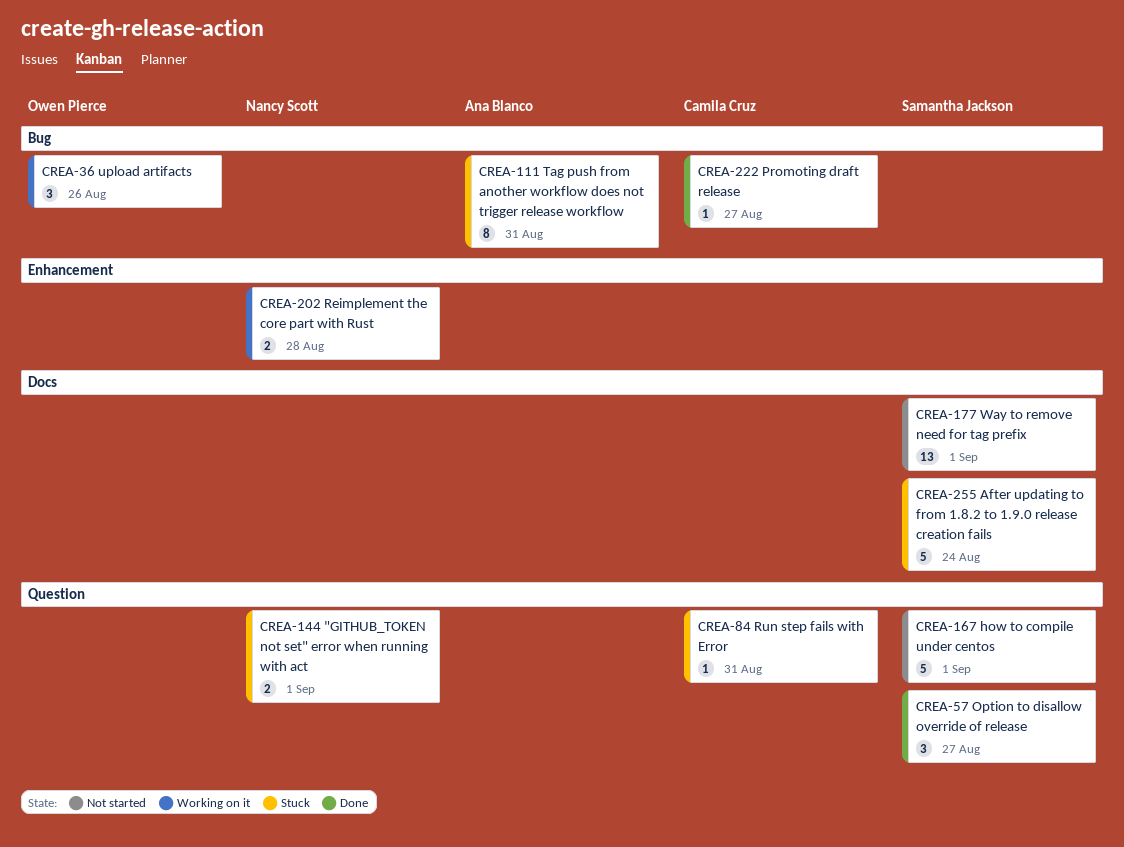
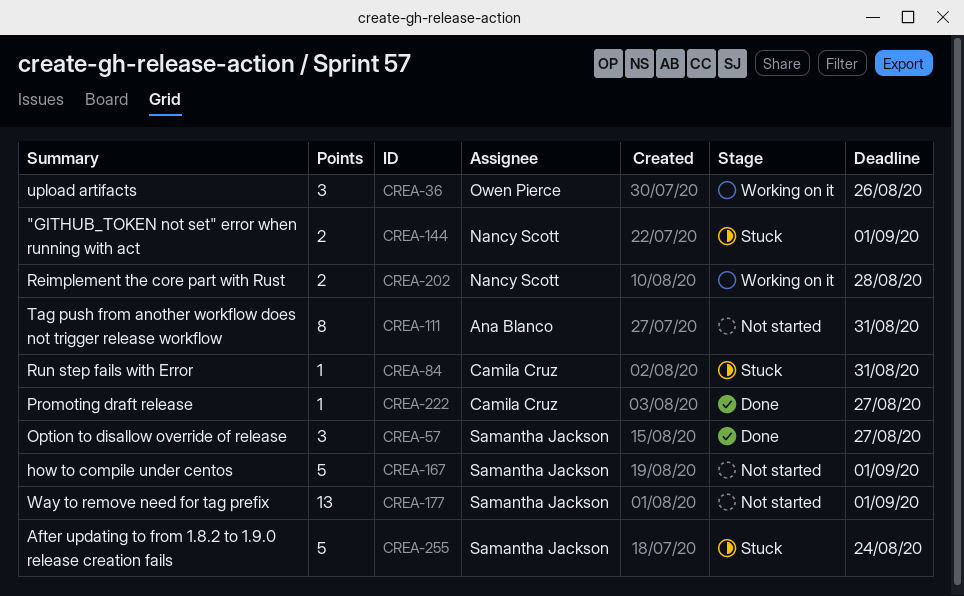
CREA-111, status: Stuck -> Not started

